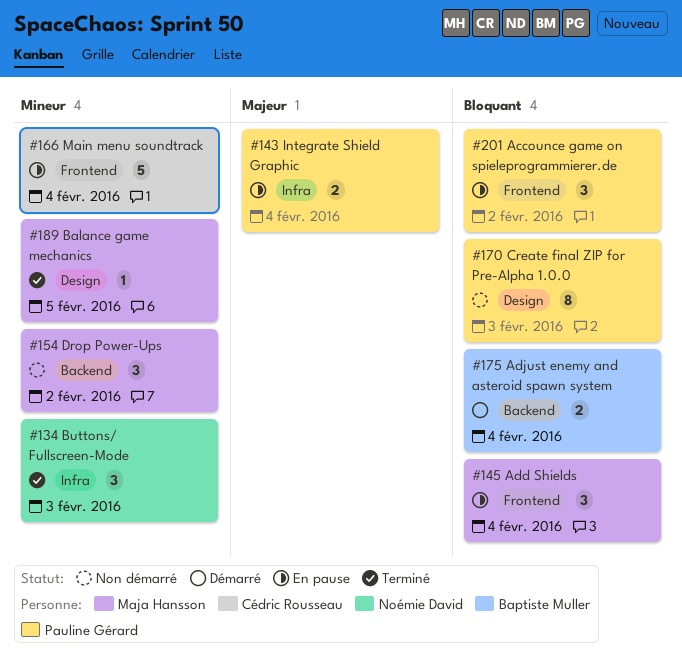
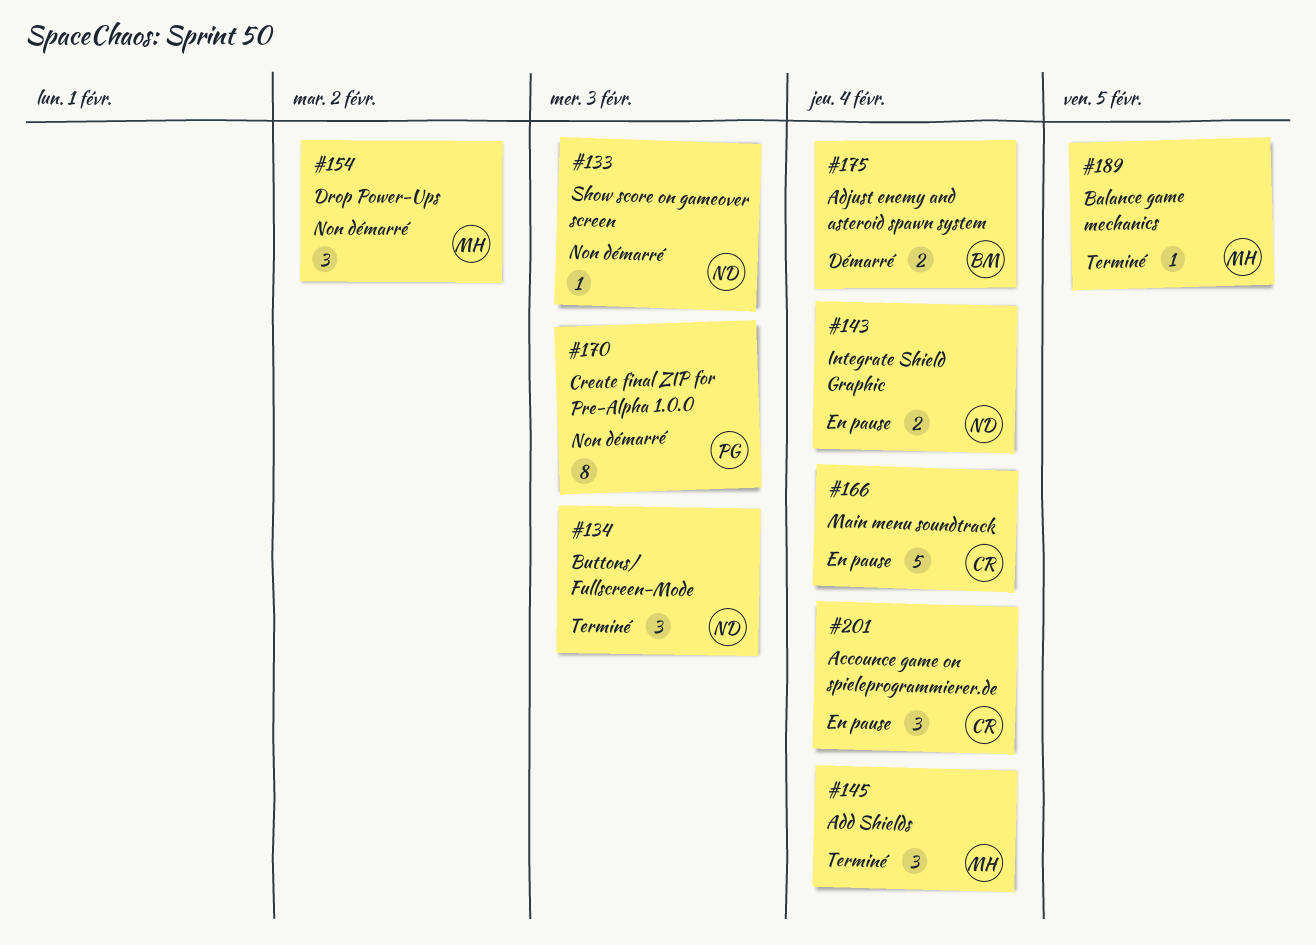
#133: none -> present
#143, owner: Pauline Gérard -> Noémie David
#145, status: En pause -> Terminé
#201, owner: Pauline Gérard -> Cédric Rousseau
#201, due: Feb 2 -> Feb 4

